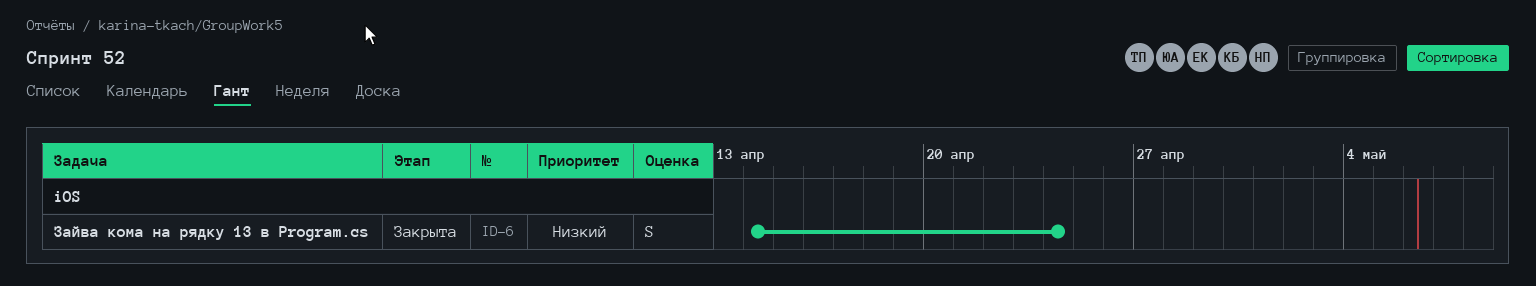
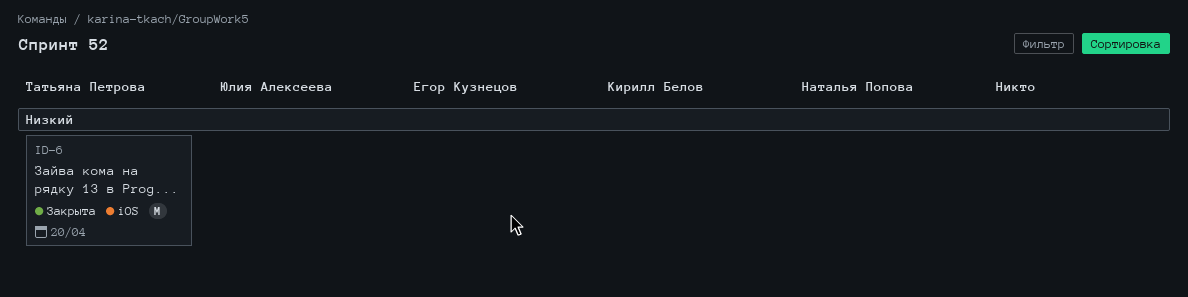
ID-6, estimate: S -> M
ID-6, due: Apr 24 -> Apr 20

